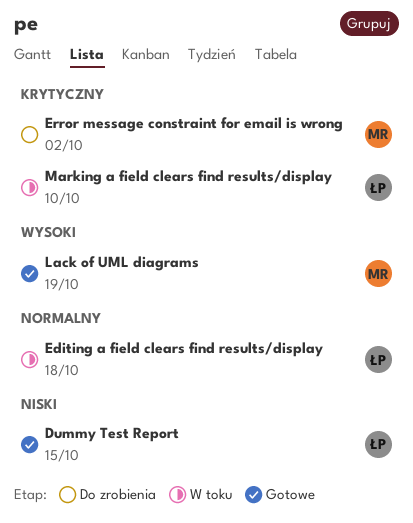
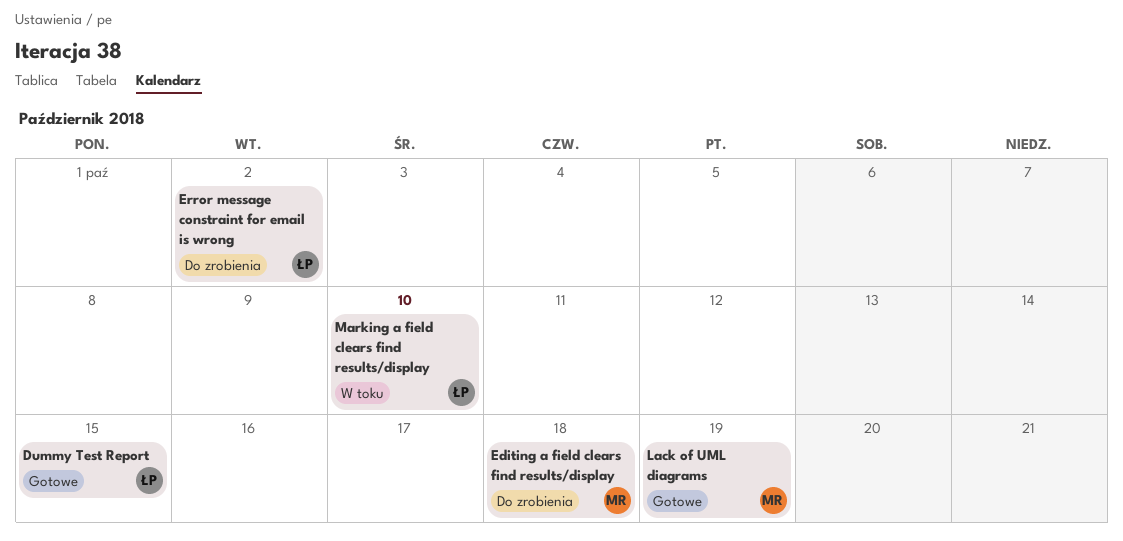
Editing a field clears find results/display, status: W toku -> Do zrobienia
Editing a field clears find results/display, owner: ŁP -> MR
Error message constraint for email is wrong, owner: MR -> ŁP

